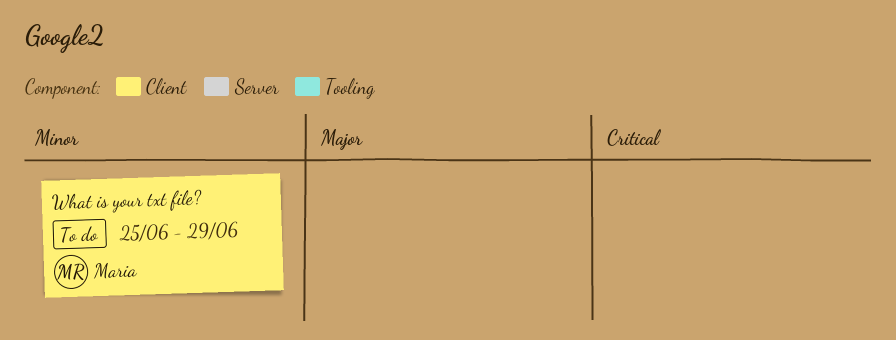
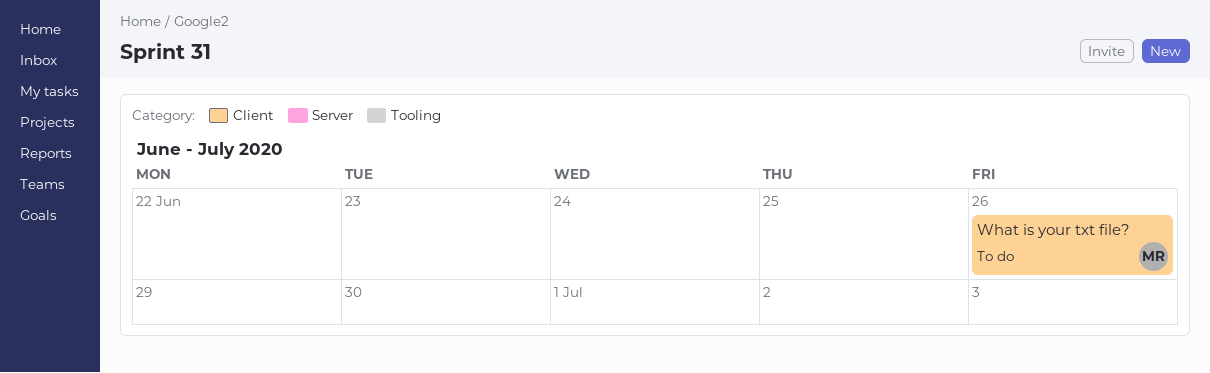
What is your txt file?, due: Jun 29 -> Jun 26

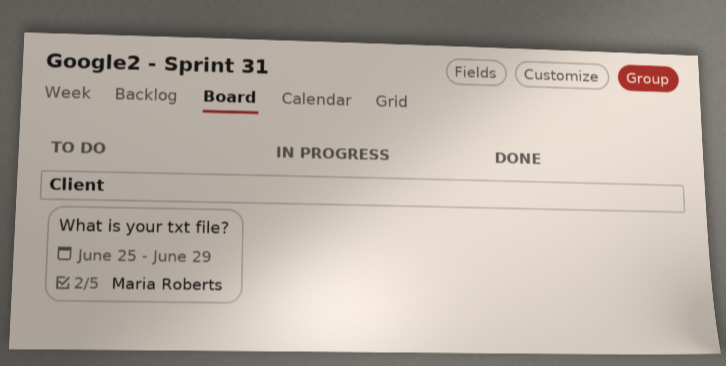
What is your txt file?, due: Jun 26 -> Jun 29

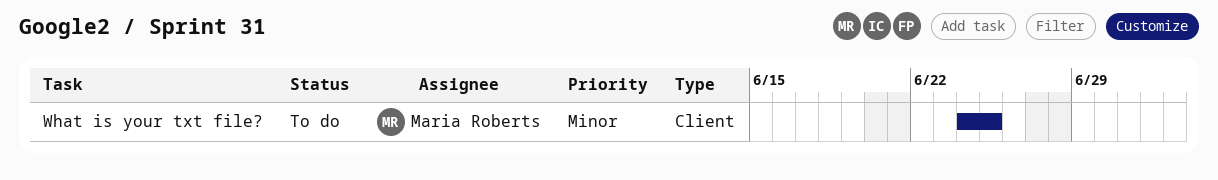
What is your txt file?, start: Jun 25 -> Jun 24
What is your txt file?, due: Jun 29 -> Jun 25

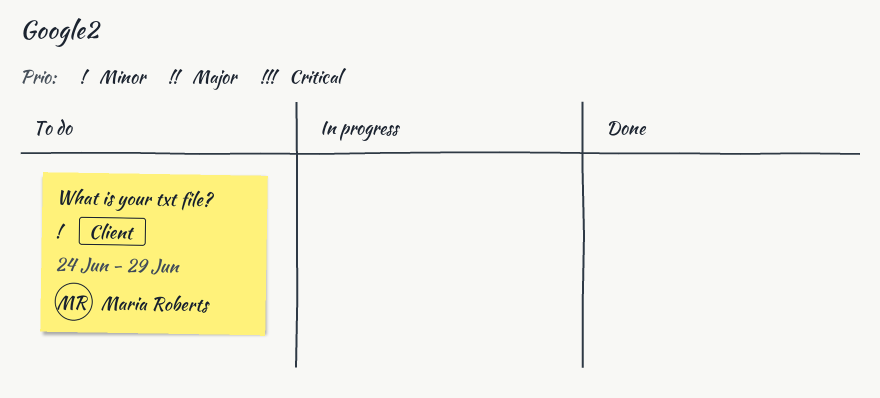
What is your txt file?, due: Jun 25 -> Jun 29

